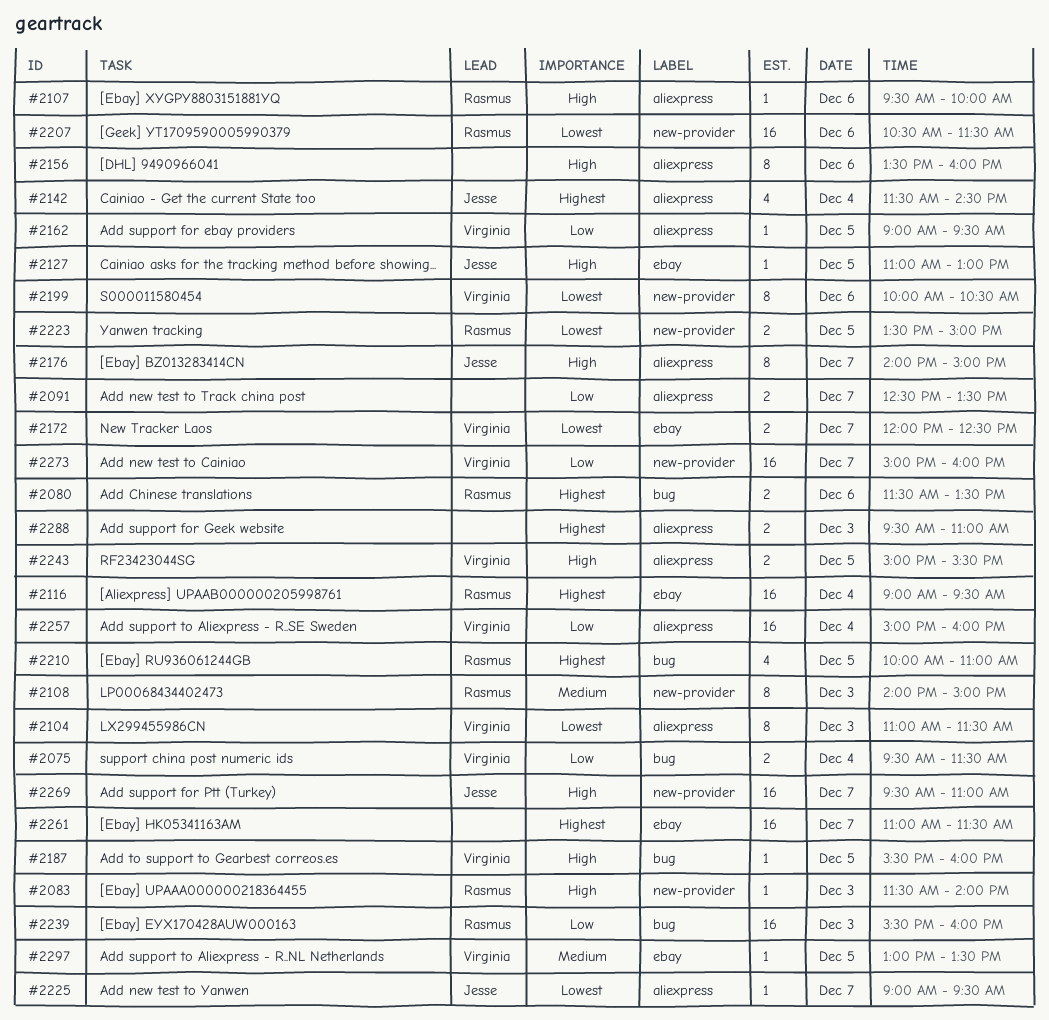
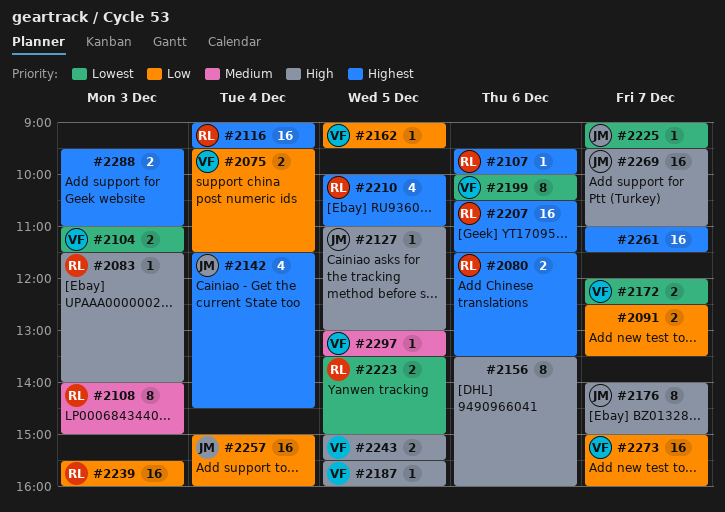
#2104, estimate: 8 -> 2
#2107, priority: High -> Highest
#2207, priority: Lowest -> Highest
#2257, owner: Virginia -> Jesse

